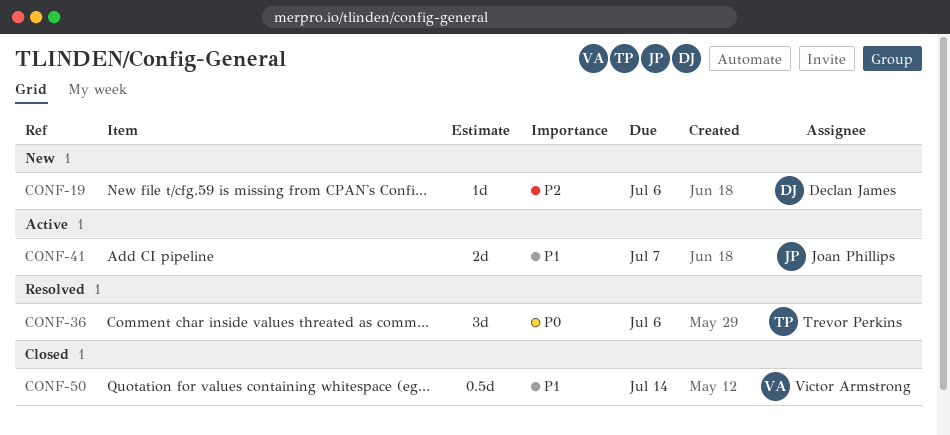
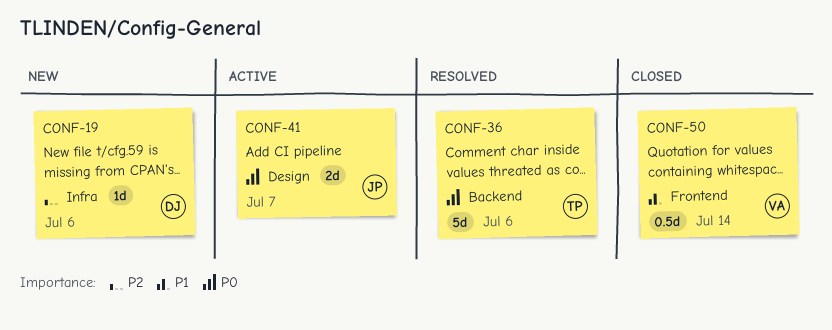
CONF-36, estimate: 3d -> 5d
CONF-41, priority: P1 -> P0

